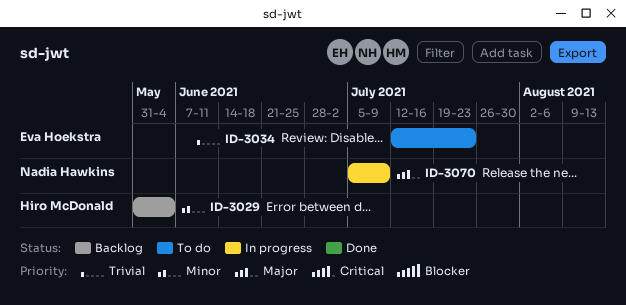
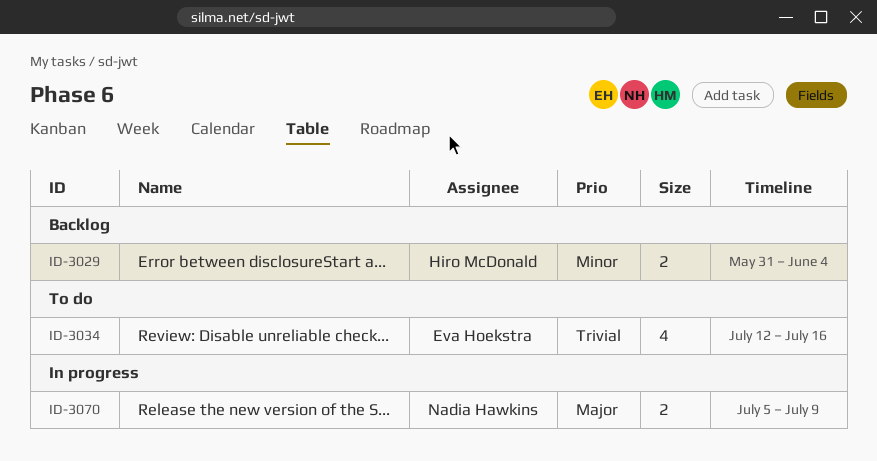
ID-3034, due: Jul 23 -> Jul 16

